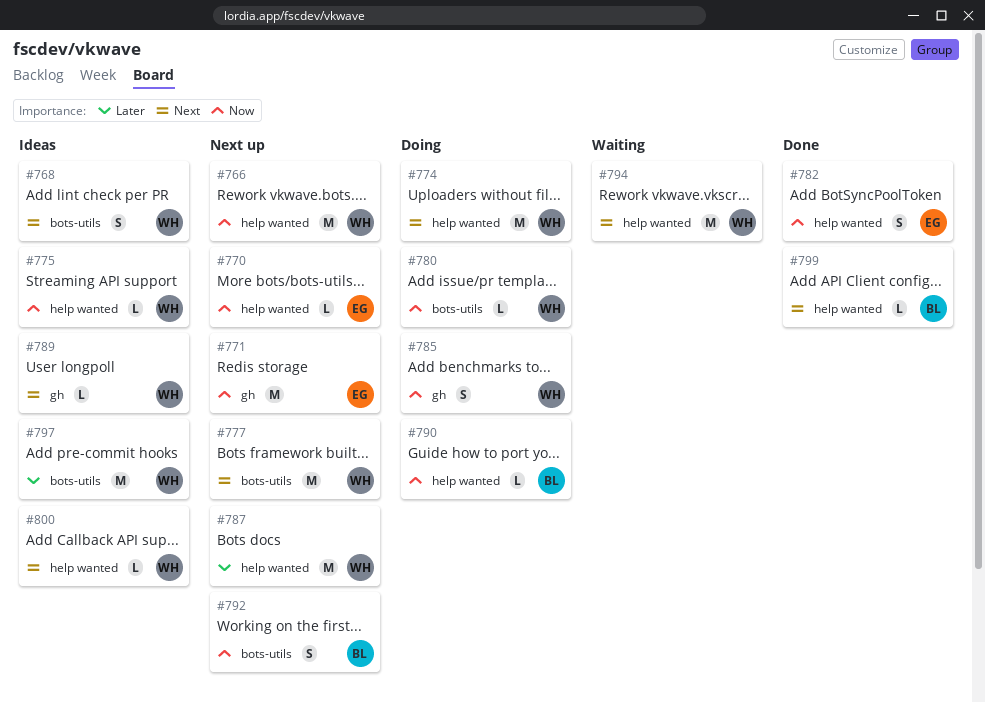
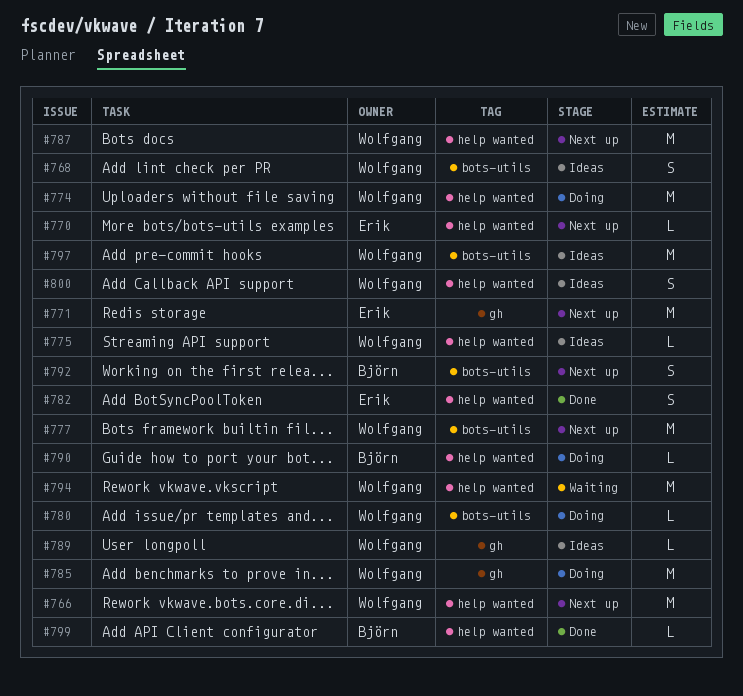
#785, estimate: S -> M
#800, estimate: L -> S

